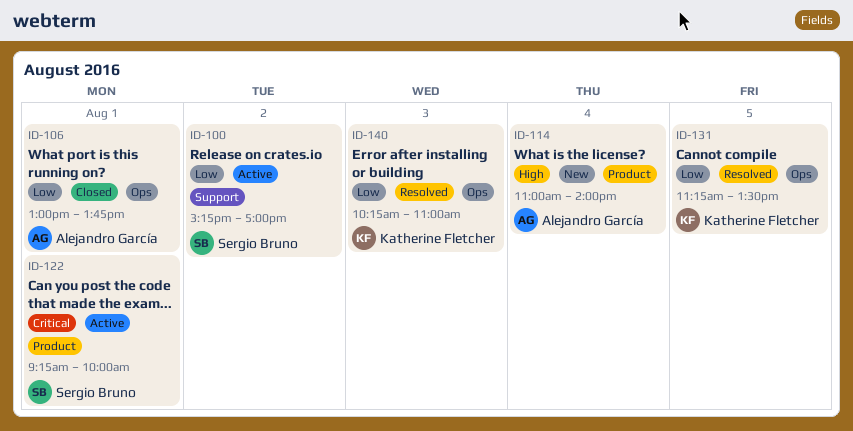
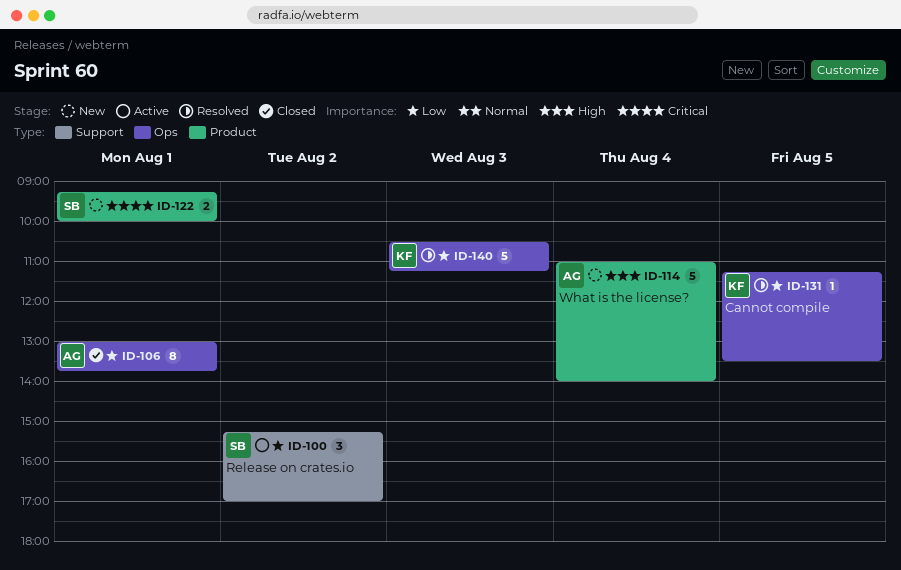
ID-122, status: Active -> New
ID-140, begins: 10:15 -> 10:30
ID-140, ends: 11:00 -> 11:15

